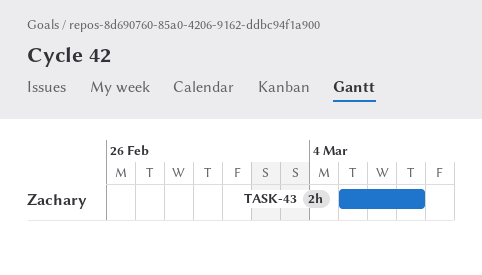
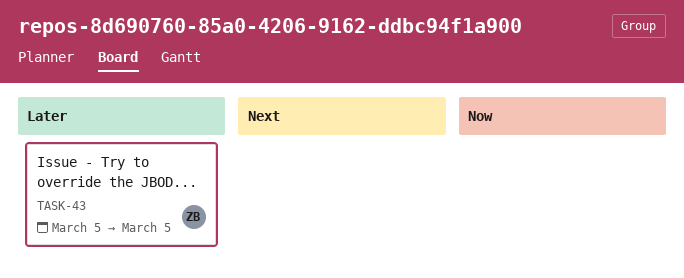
TASK-43, due: Mar 7 -> Mar 5

